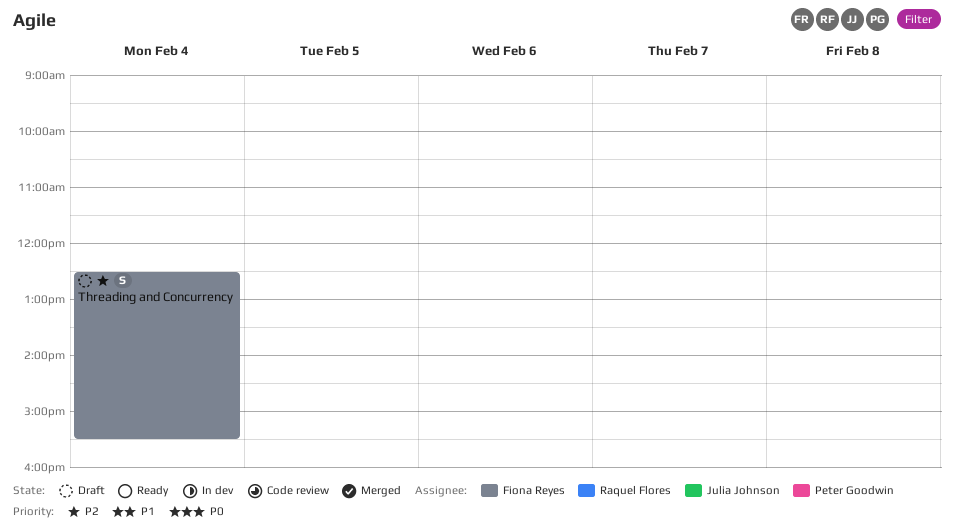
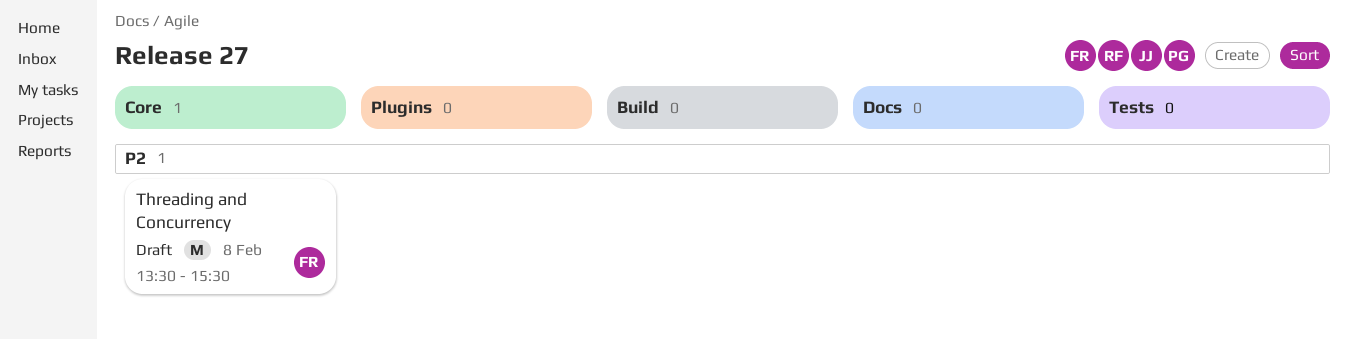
Threading and Concurrency, estimate: S -> M
Threading and Concurrency, day: Feb 4 -> Feb 8
Threading and Concurrency, begins: 12:30 -> 13:30

